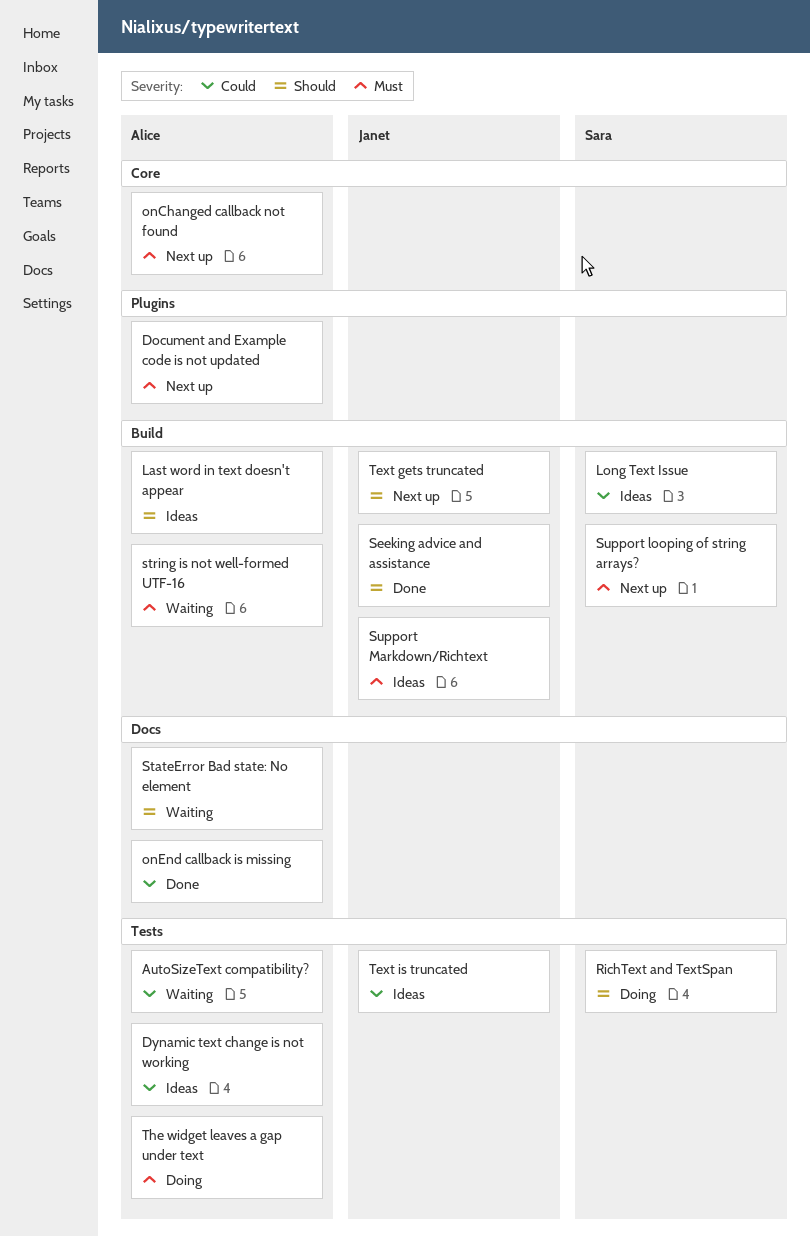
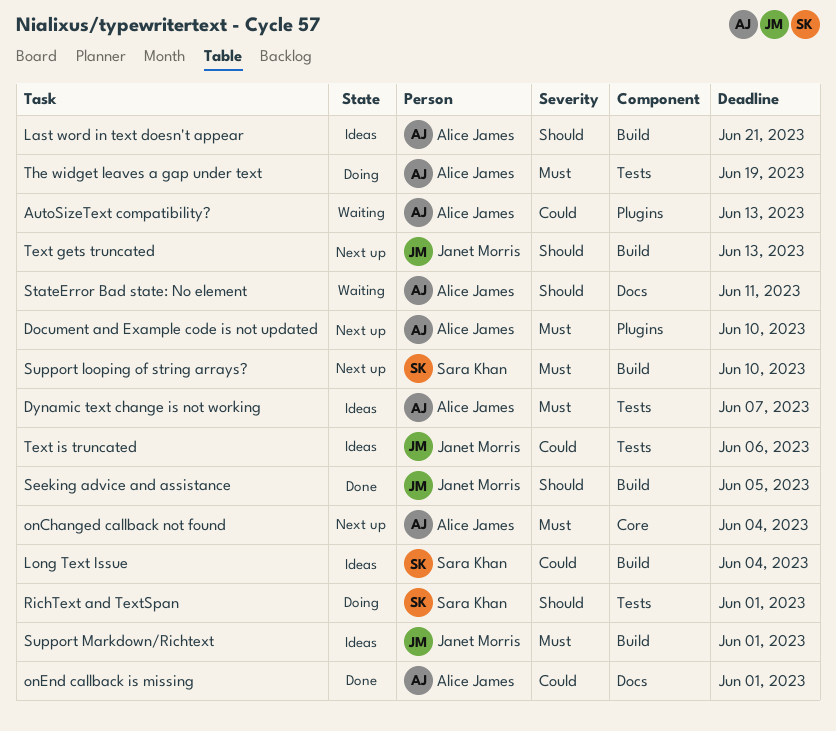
AutoSizeText compatibility?, label: Tests -> Plugins
Dynamic text change is not working, priority: Could -> Must
string is not well-formed UTF-16: present -> none

